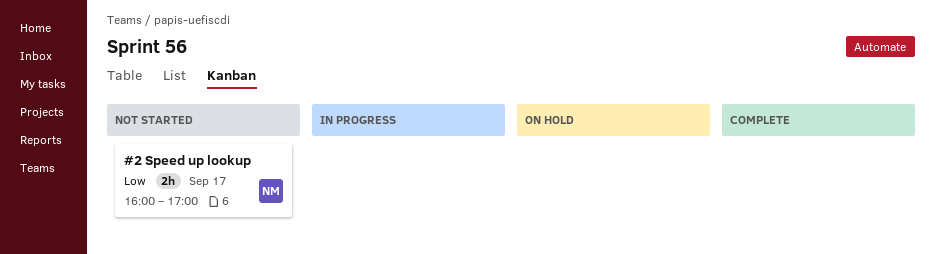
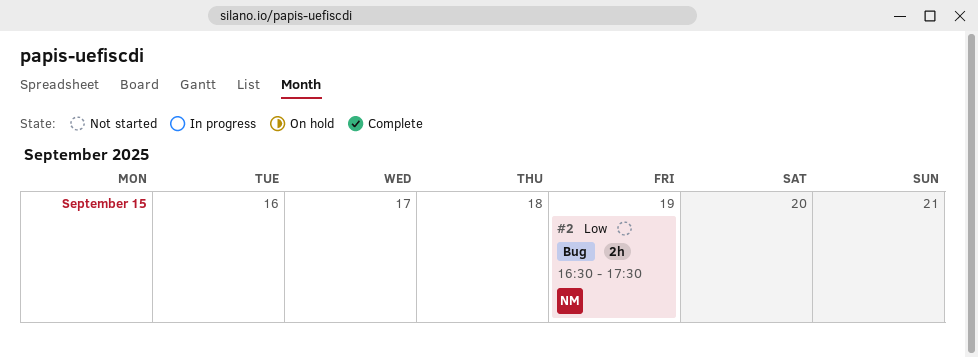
#2, day: Sep 17 -> Sep 19
#2, begins: 16:00 -> 16:30
#2, ends: 17:00 -> 17:30

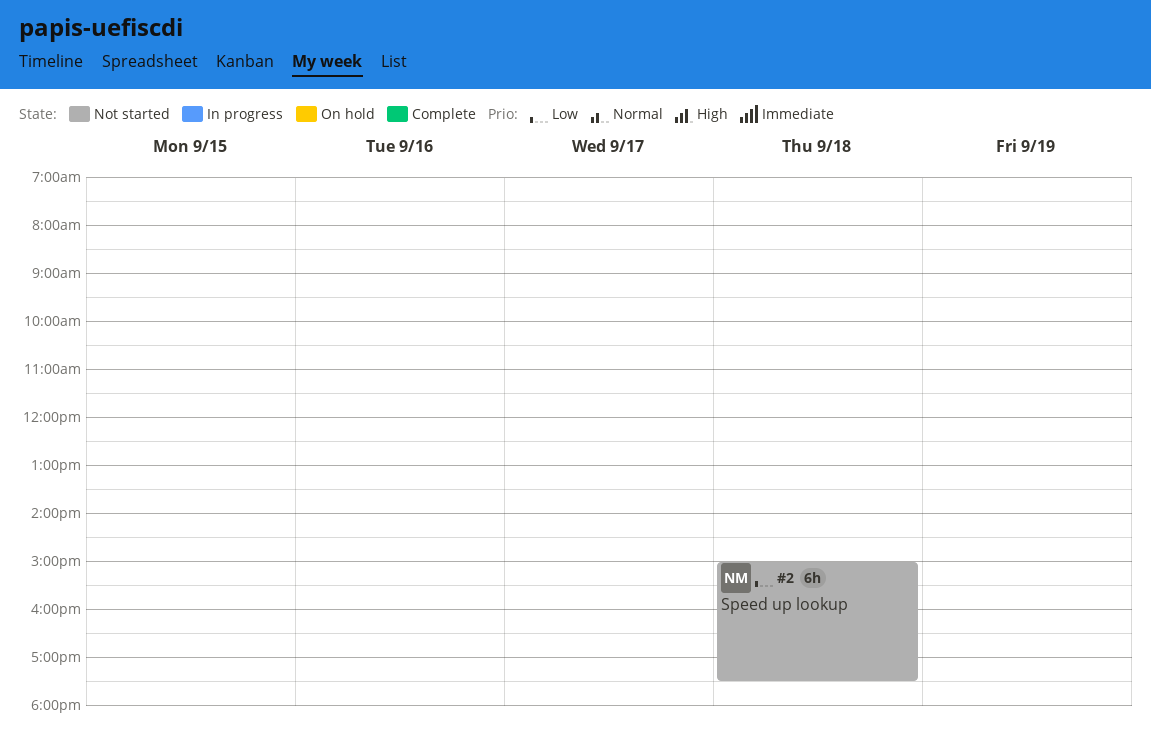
#2, estimate: 2h -> 6h
#2, day: Sep 19 -> Sep 18
#2, begins: 16:30 -> 15:00

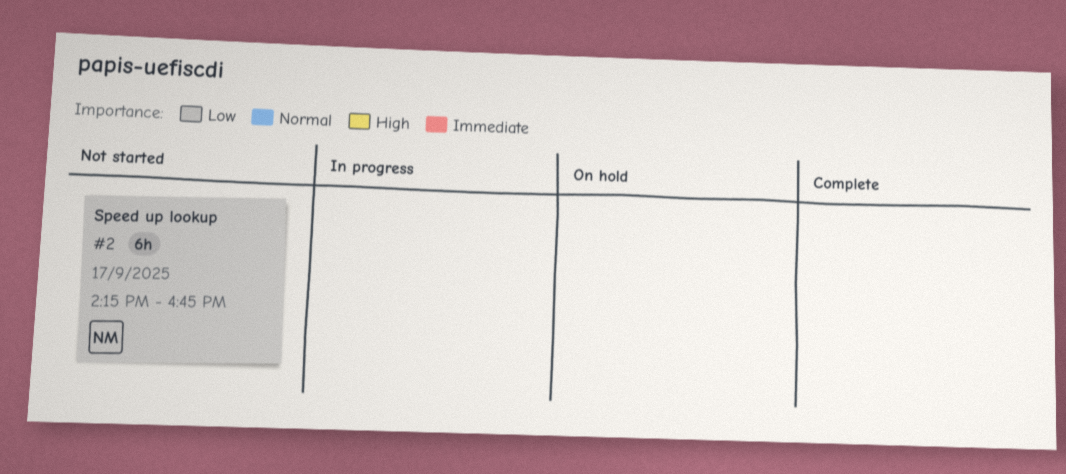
#2, day: Sep 18 -> Sep 17
#2, begins: 15:00 -> 14:15
#2, ends: 17:30 -> 16:45

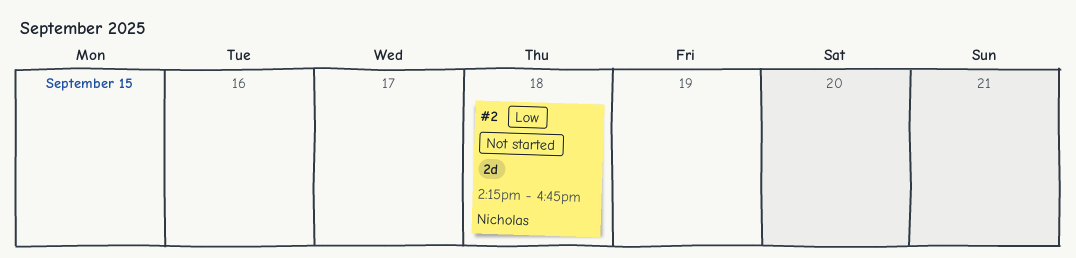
#2, estimate: 6h -> 2d
#2, day: Sep 17 -> Sep 18

